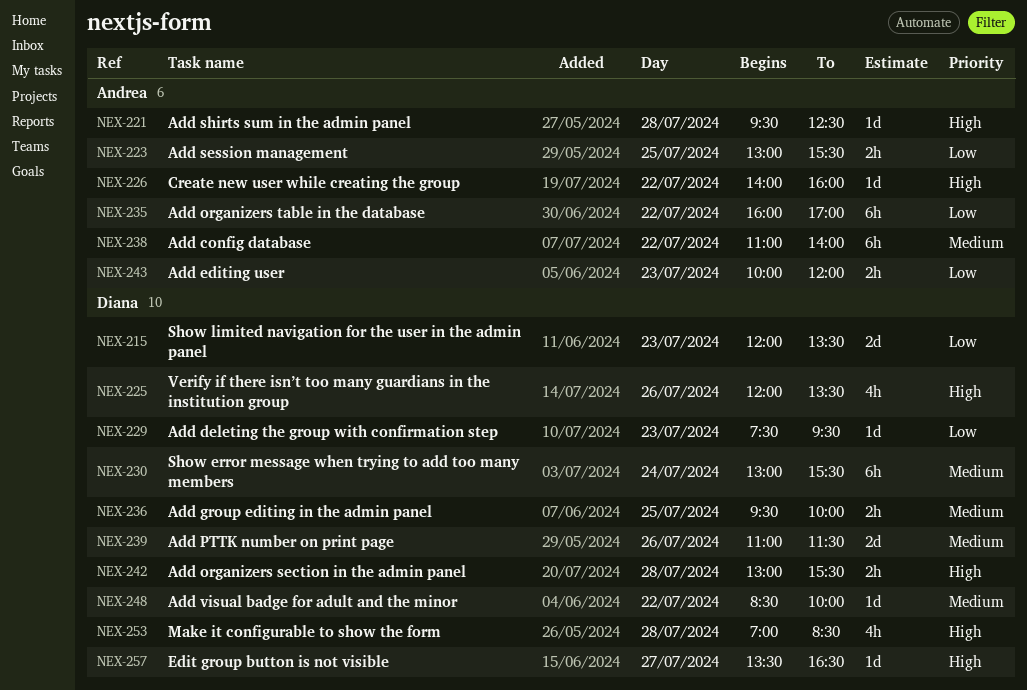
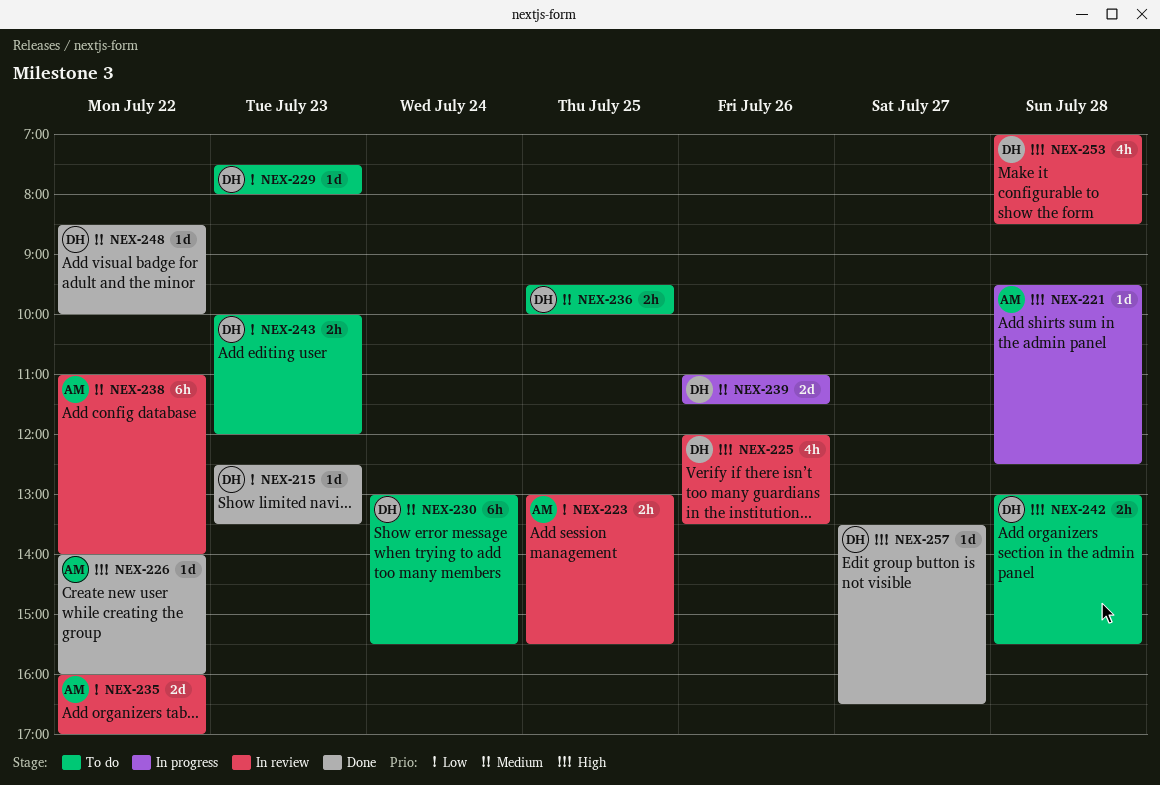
NEX-215, estimate: 2d -> 1d
NEX-215, begins: 12:00 -> 12:30
NEX-229, ends: 09:30 -> 08:00
NEX-235, estimate: 6h -> 2d
NEX-243, owner: Andrea -> Diana

